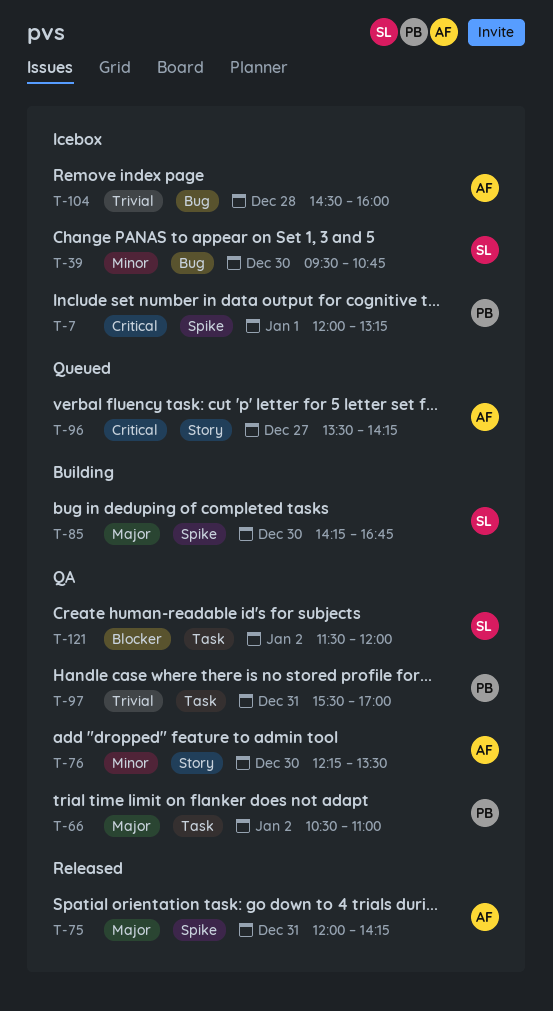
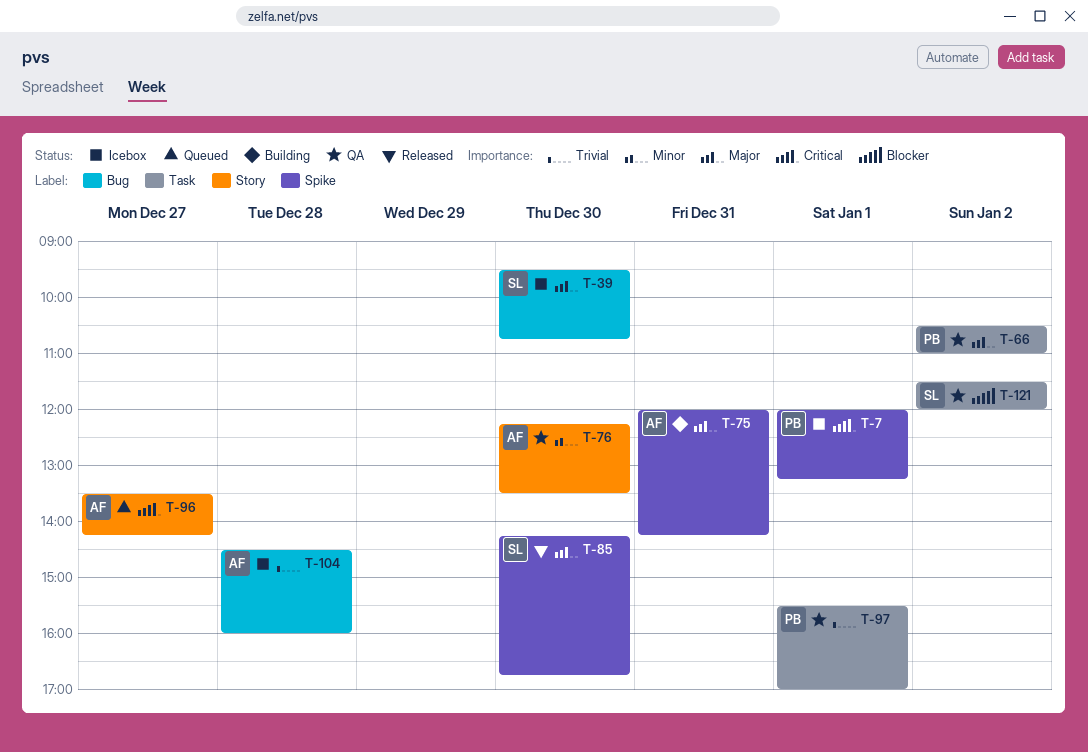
T-39, priority: Minor -> Major
T-75, status: Released -> Building
T-85, status: Building -> Released
T-97, day: Dec 31 -> Jan 1

